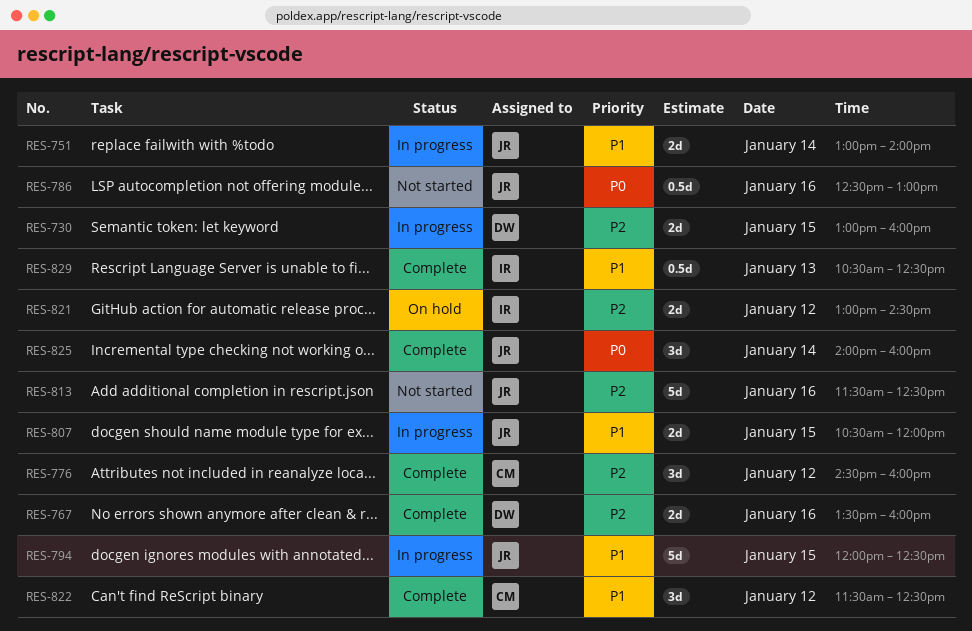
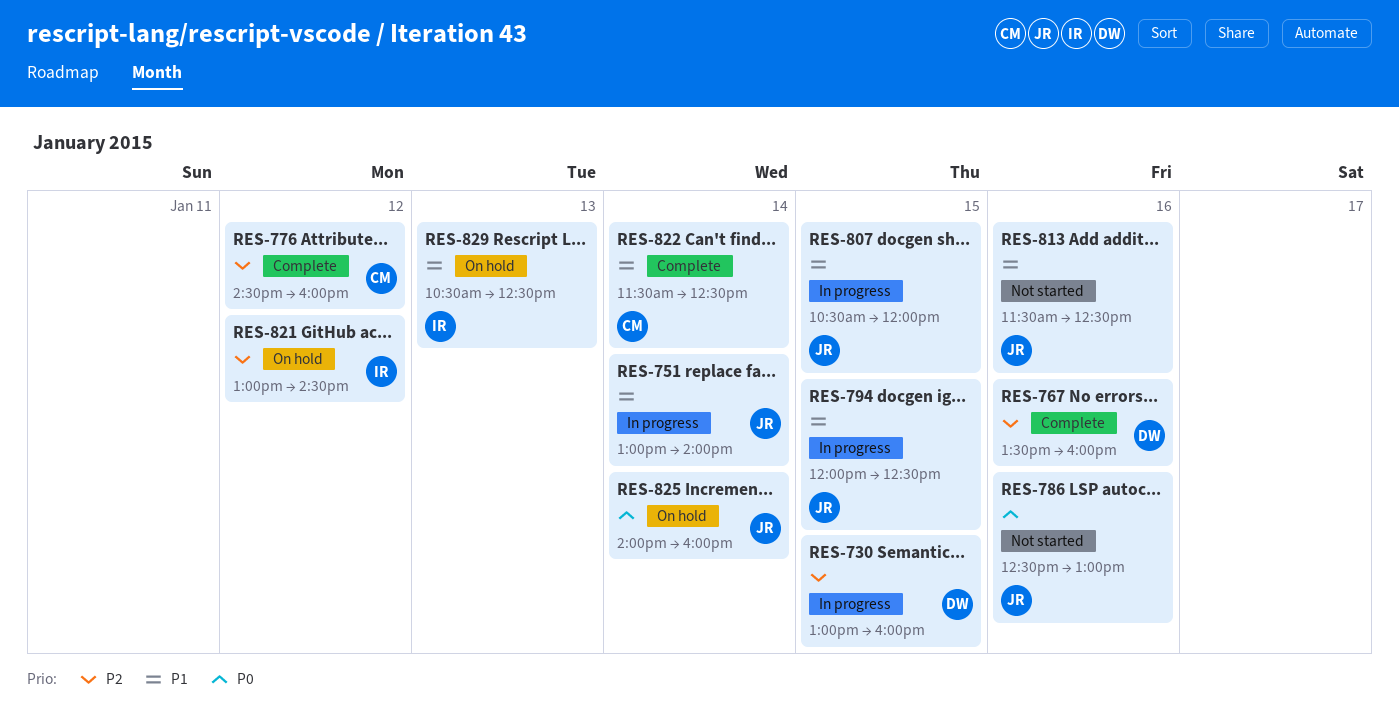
RES-813, priority: P2 -> P1
RES-822, day: Jan 12 -> Jan 14
RES-825, status: Complete -> On hold
RES-829, status: Complete -> On hold

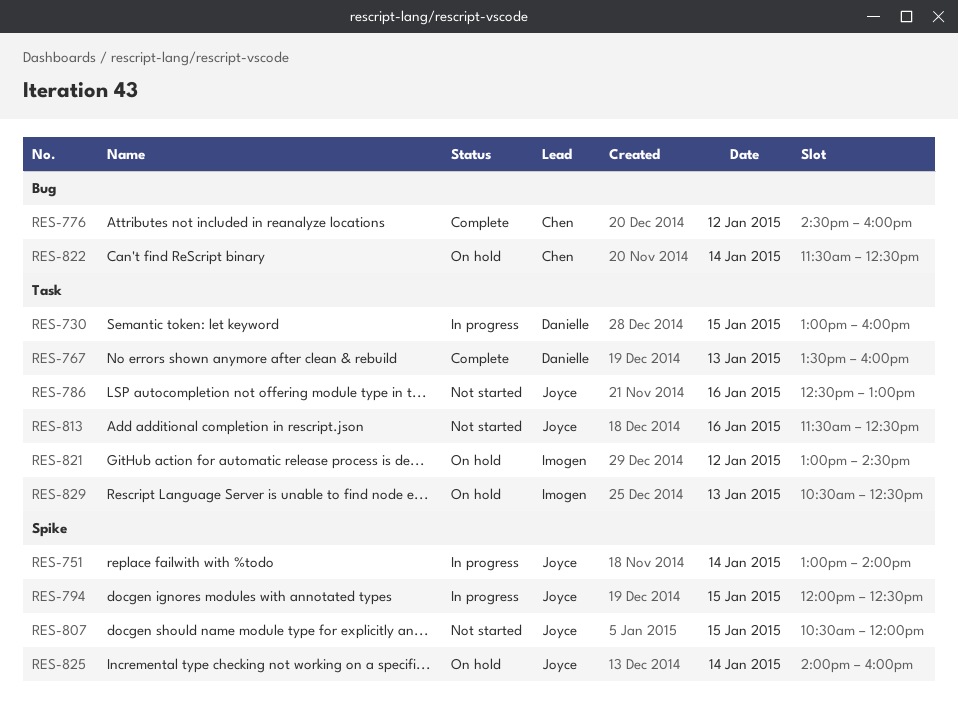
RES-767, day: Jan 16 -> Jan 13
RES-807, status: In progress -> Not started
RES-822, status: Complete -> On hold

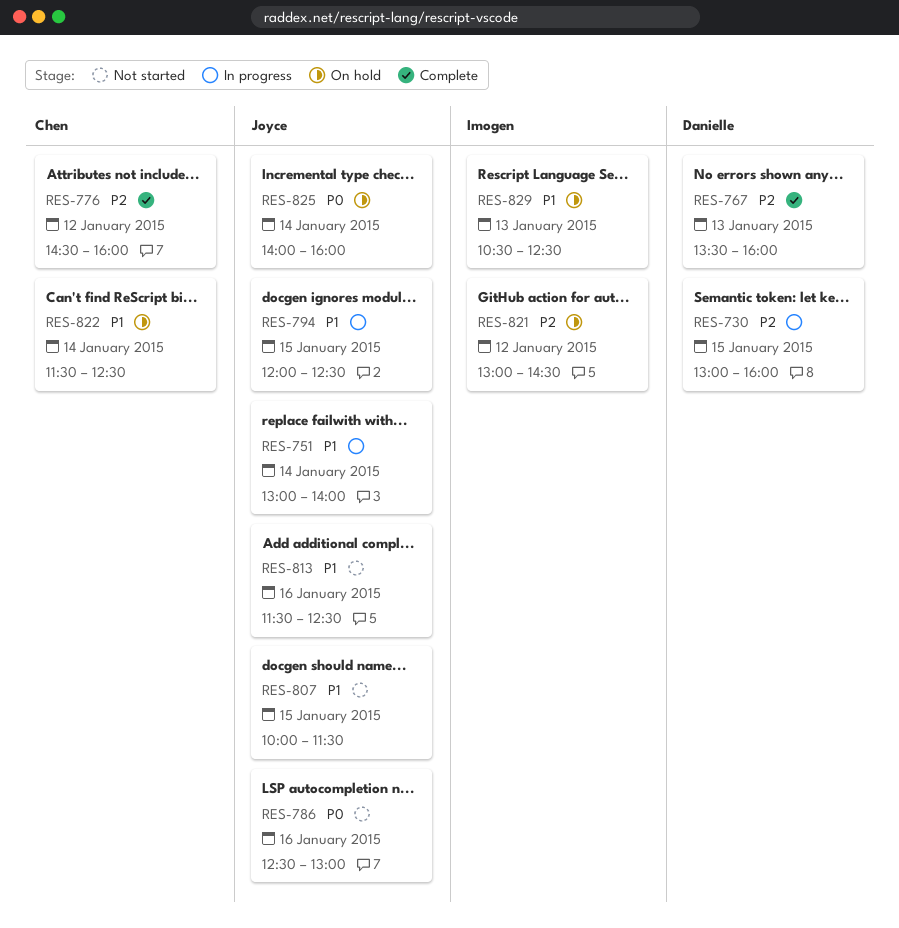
RES-807, begins: 10:30 -> 10:00
RES-807, ends: 12:00 -> 11:30

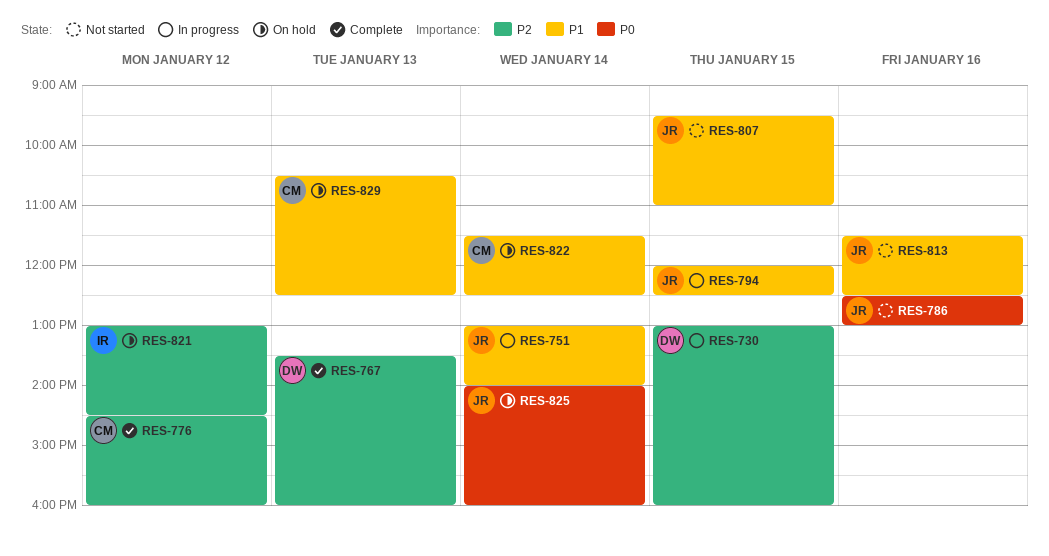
RES-807, begins: 10:00 -> 09:30
RES-807, ends: 11:30 -> 11:00
RES-829, owner: Imogen -> Chen

